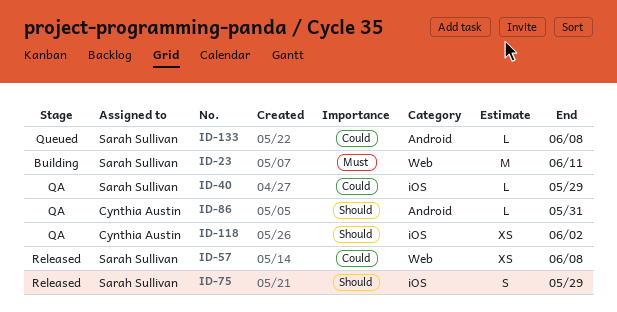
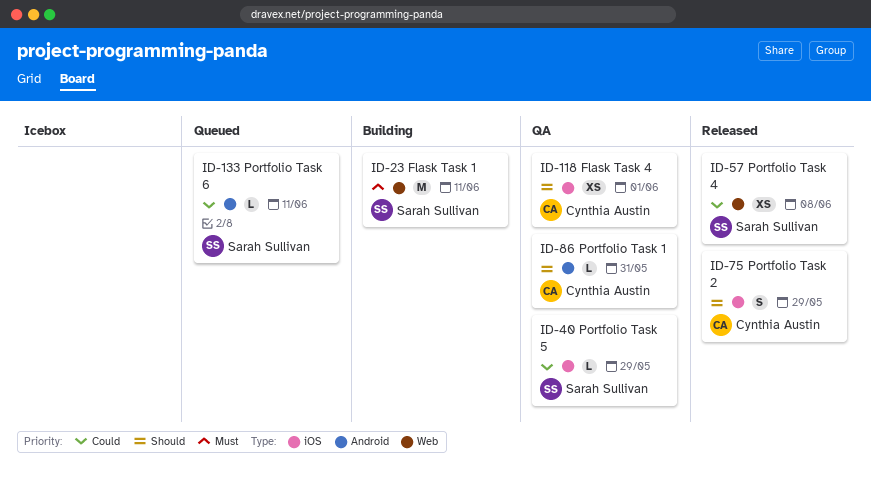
ID-75, owner: Sarah Sullivan -> Cynthia Austin
ID-118, due: Jun 2 -> Jun 1
ID-133, due: Jun 8 -> Jun 11

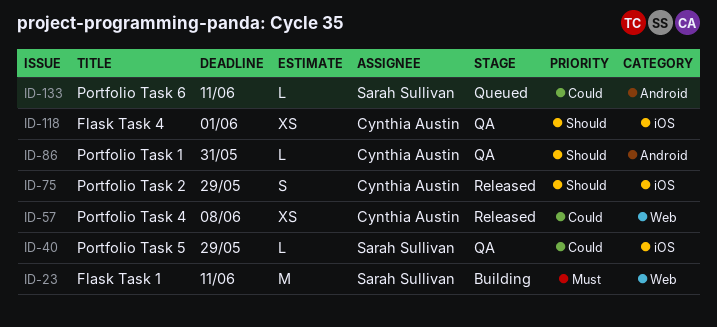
ID-57, owner: Sarah Sullivan -> Cynthia Austin

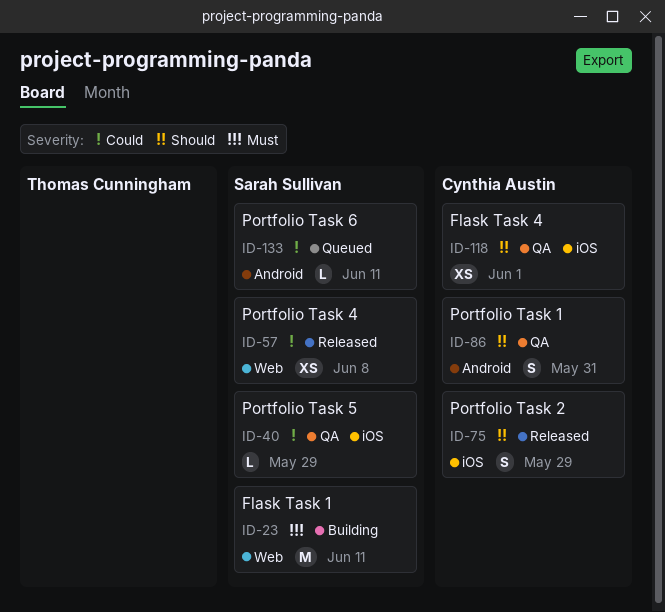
ID-57, owner: Cynthia Austin -> Sarah Sullivan
ID-86, estimate: L -> S

